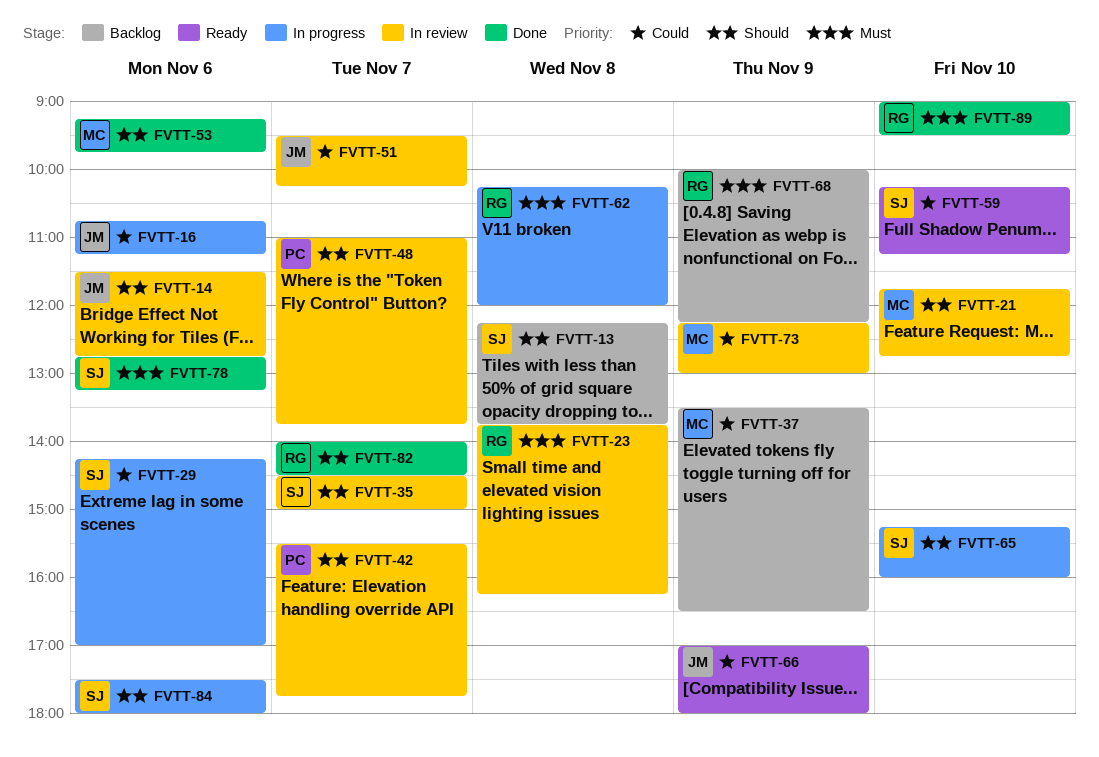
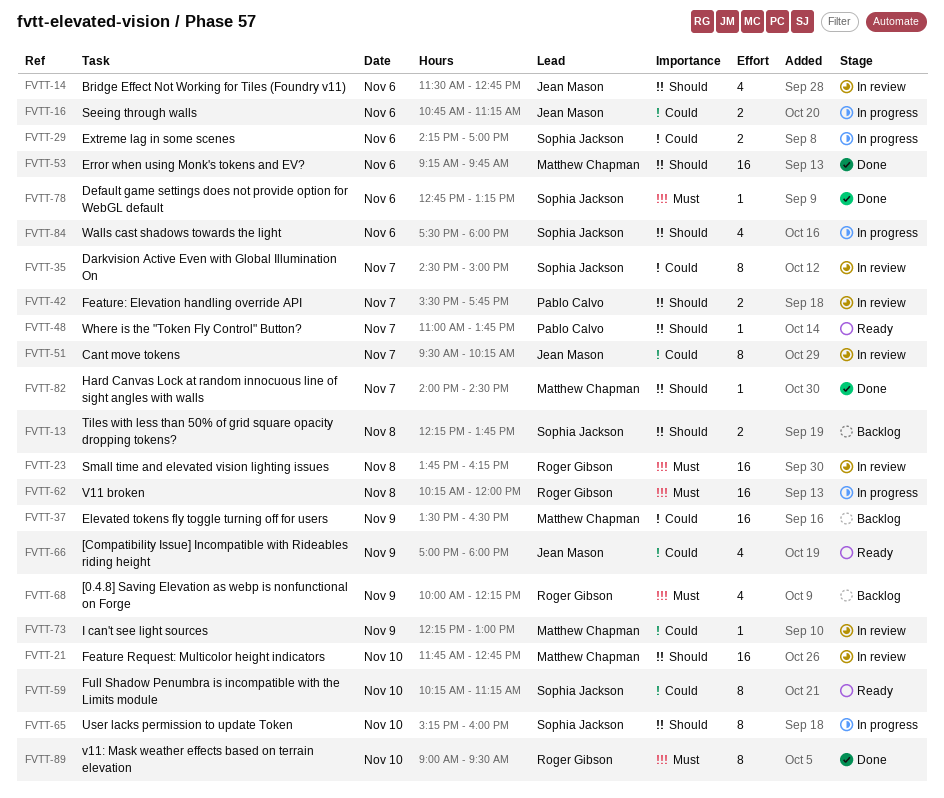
FVTT-35, priority: Should -> Could
FVTT-48, status: In review -> Ready
FVTT-82, owner: Roger Gibson -> Matthew Chapman

